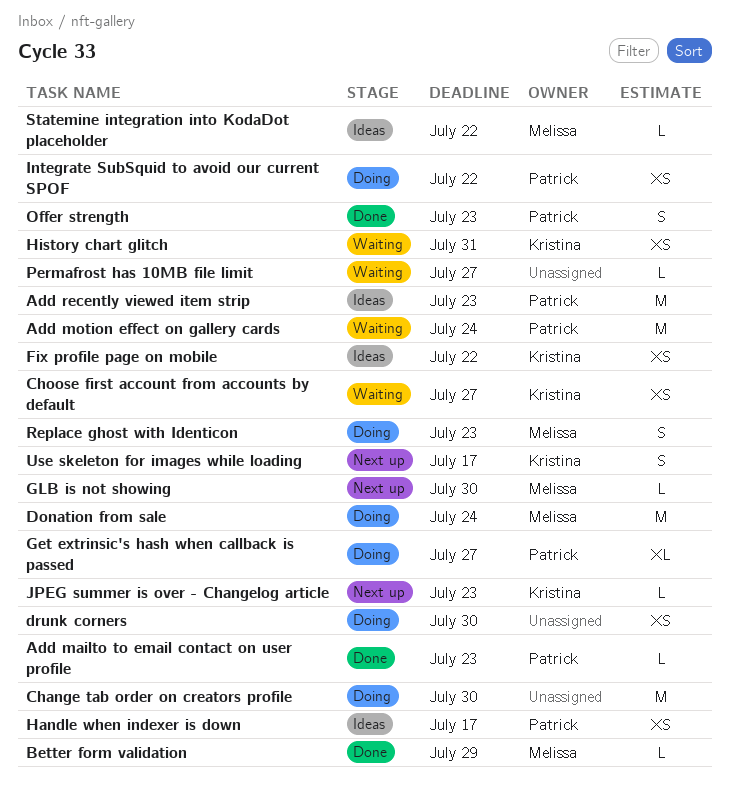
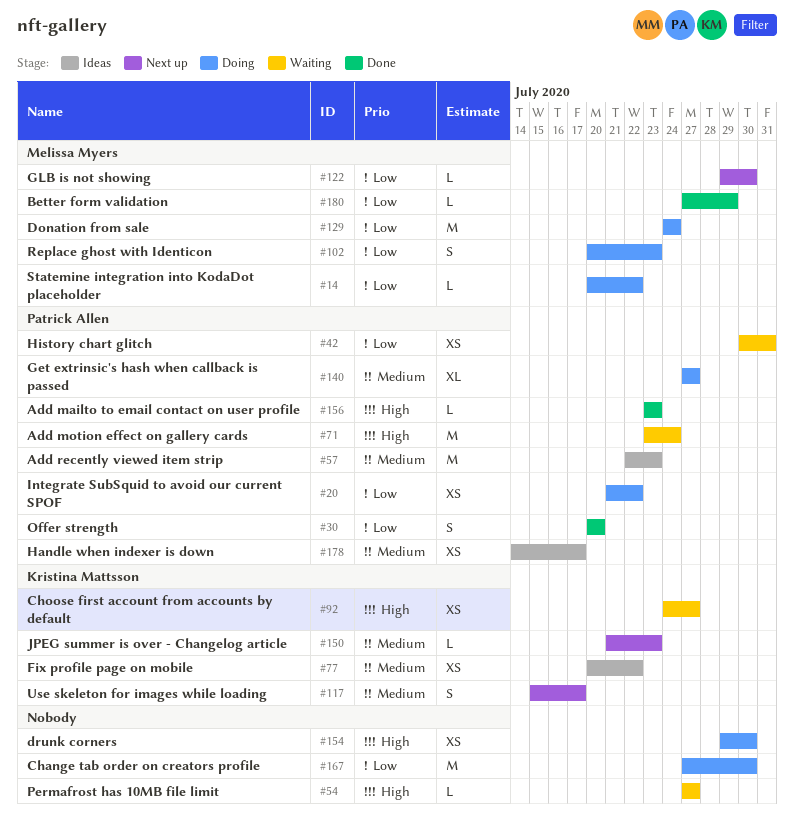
History chart glitch, owner: Kristina Mattsson -> Patrick Allen
Offer strength, due: Jul 23 -> Jul 20
Statemine integration into KodaDot placeholder, status: Ideas -> Doing

